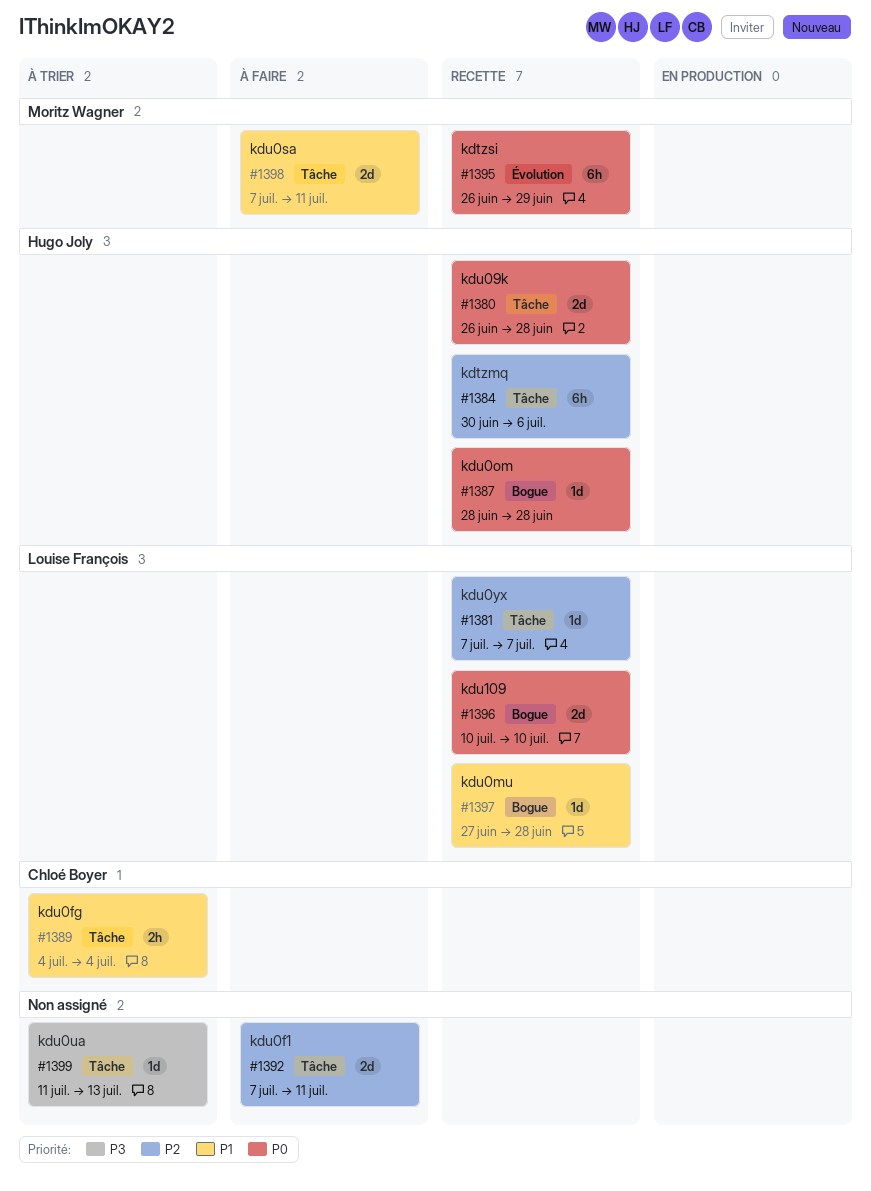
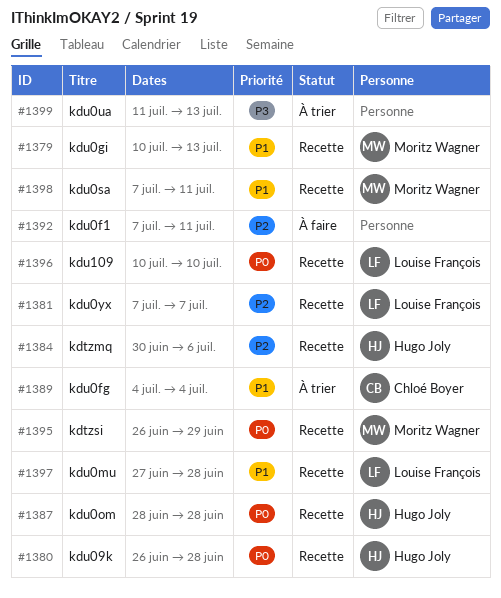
#1379: none -> present
#1398, status: À faire -> Recette

